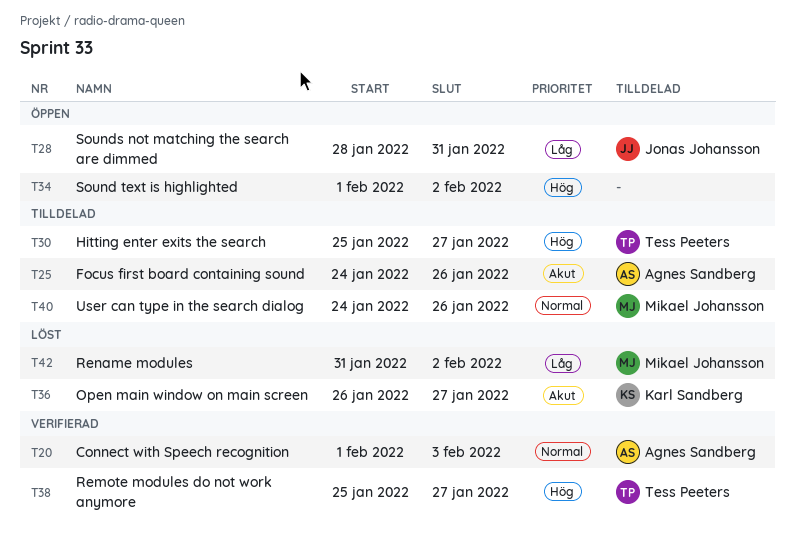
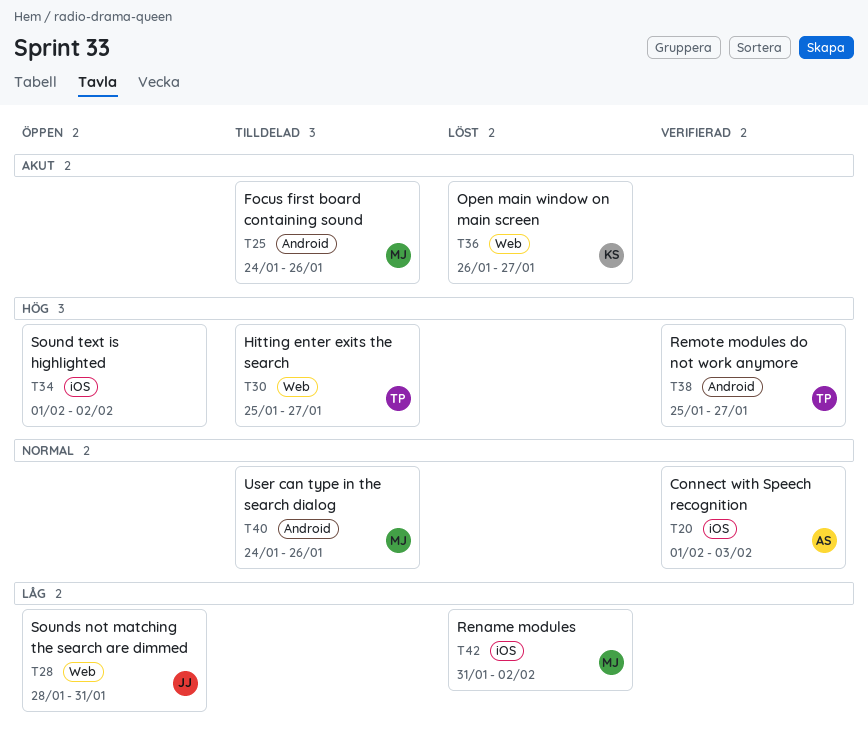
T25, owner: Agnes Sandberg -> Mikael Johansson

